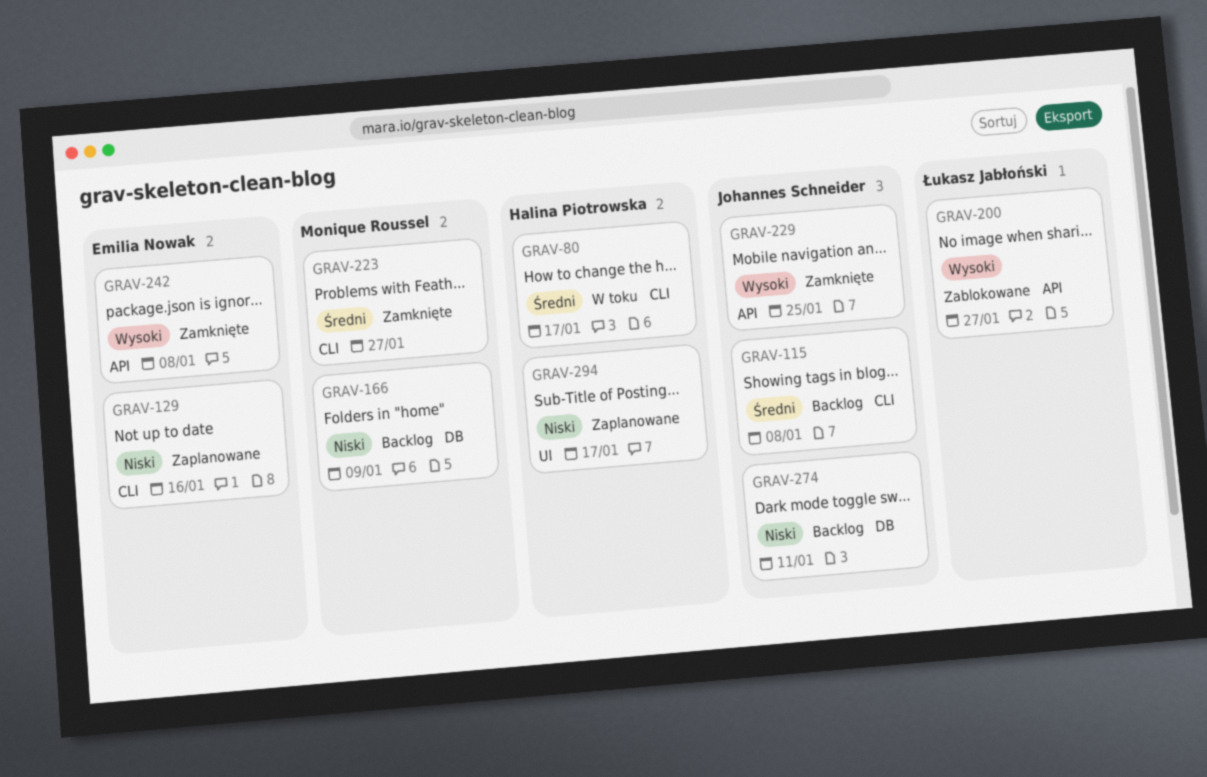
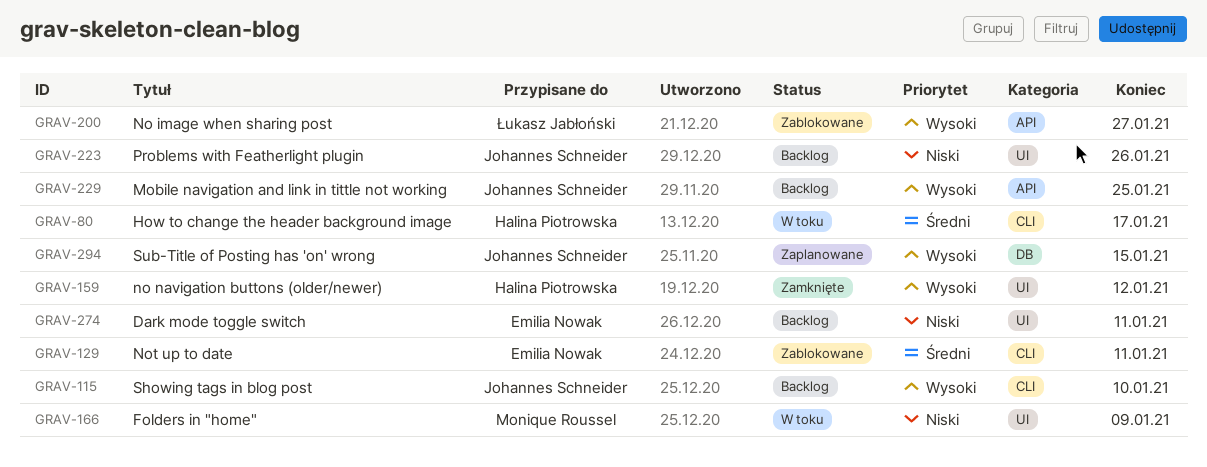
GRAV-115, priority: Średni -> Wysoki
GRAV-115, due: Jan 8 -> Jan 10
GRAV-129, status: Zaplanowane -> Zablokowane
GRAV-129, priority: Niski -> Średni
GRAV-129, due: Jan 16 -> Jan 11
GRAV-159: none -> present
GRAV-166, status: Backlog -> W toku
GRAV-166, label: DB -> UI
GRAV-223, status: Zamknięte -> Backlog
GRAV-223, owner: Monique Roussel -> Johannes Schneider
GRAV-223, priority: Średni -> Niski
GRAV-223, label: CLI -> UI
GRAV-223, due: Jan 27 -> Jan 26
GRAV-229, status: Zamknięte -> Backlog
GRAV-242: present -> none
GRAV-274, owner: Johannes Schneider -> Emilia Nowak
GRAV-274, label: DB -> UI
GRAV-294, owner: Halina Piotrowska -> Johannes Schneider
GRAV-294, priority: Niski -> Wysoki
GRAV-294, label: UI -> DB
GRAV-294, due: Jan 17 -> Jan 15

